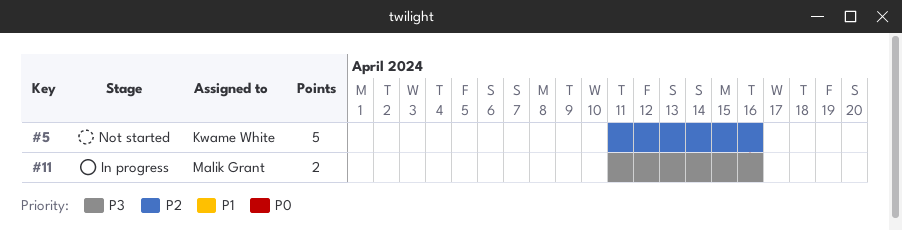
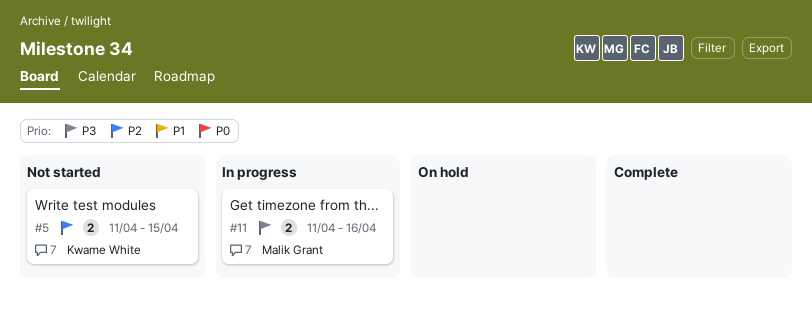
#5, estimate: 5 -> 2
#5, due: Apr 16 -> Apr 15

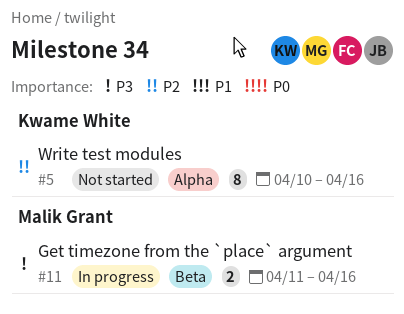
#5, estimate: 2 -> 8
#5, start: Apr 11 -> Apr 10
#5, due: Apr 15 -> Apr 16

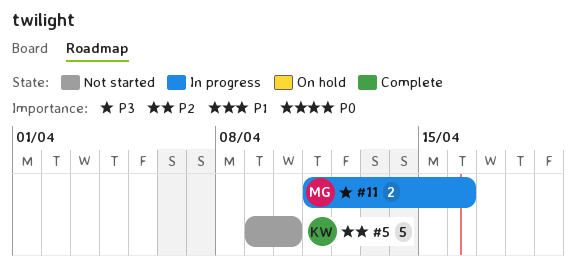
#5, estimate: 8 -> 5
#5, start: Apr 10 -> Apr 9
#5, due: Apr 16 -> Apr 10

